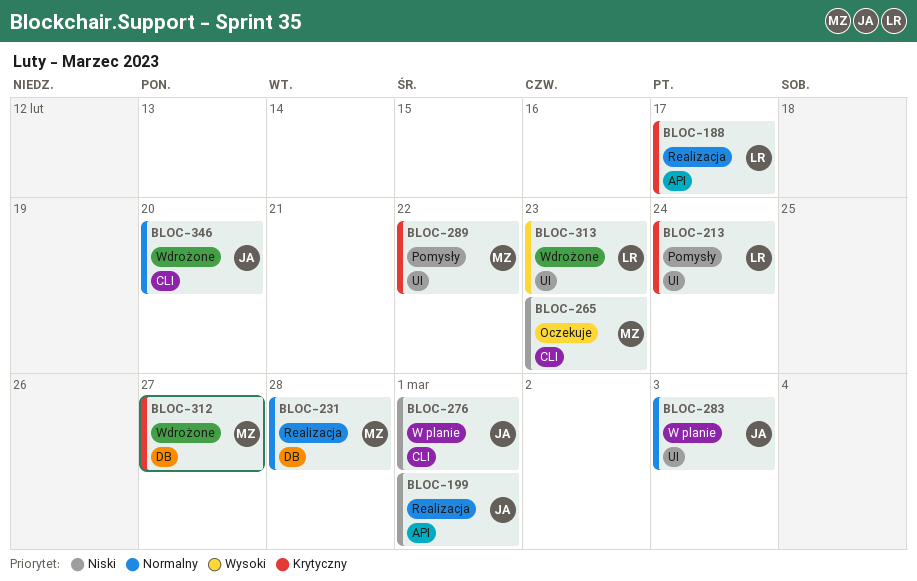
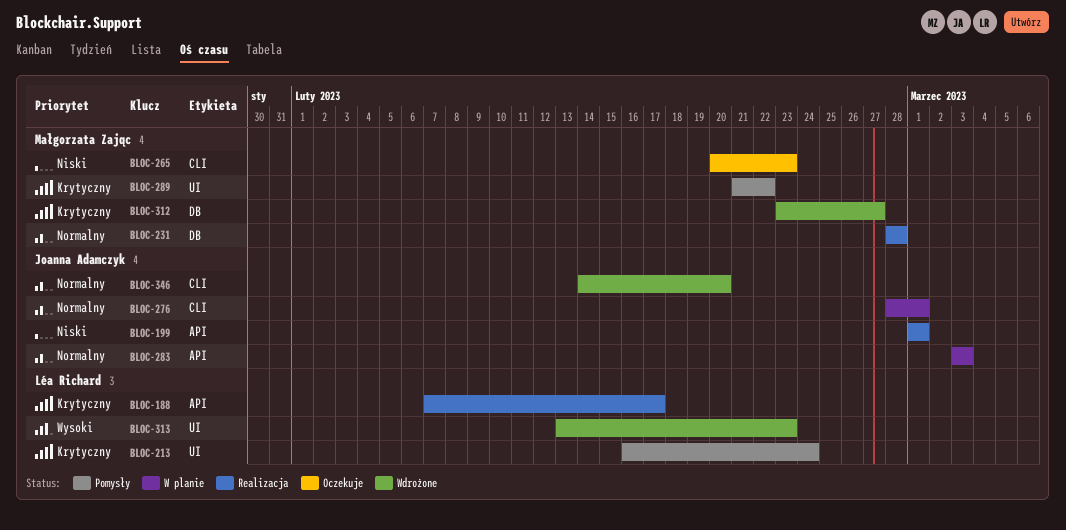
BLOC-276, priority: Niski -> Normalny
BLOC-283, label: UI -> API

